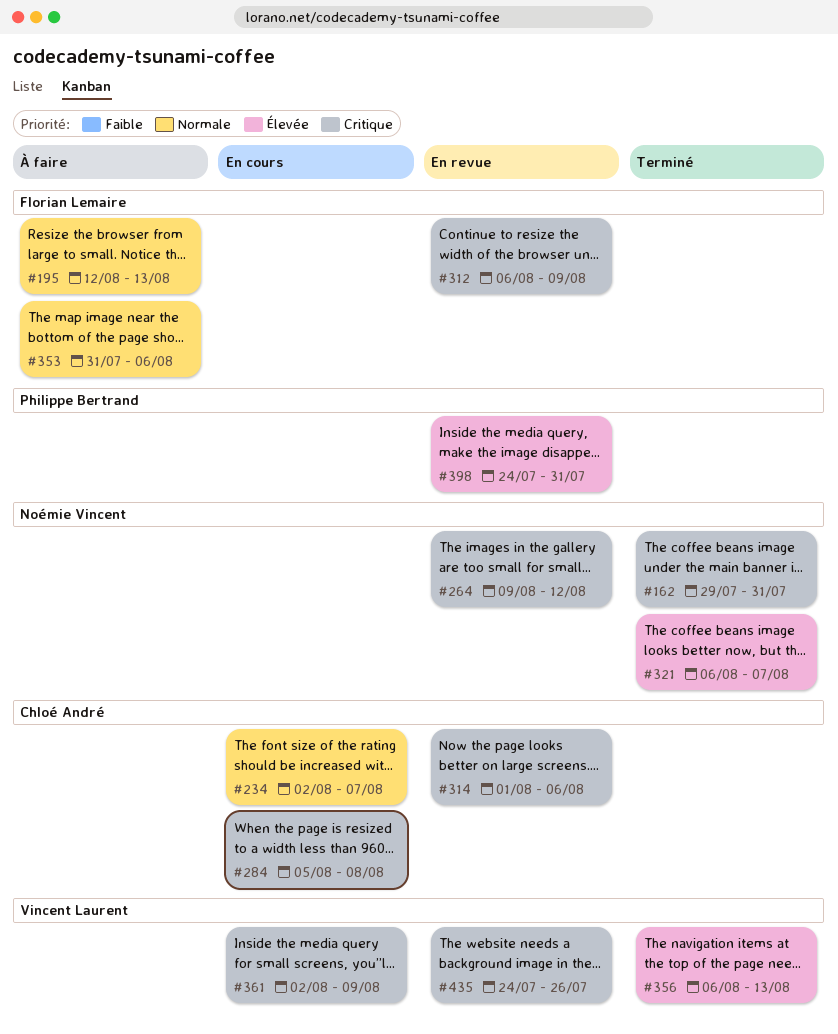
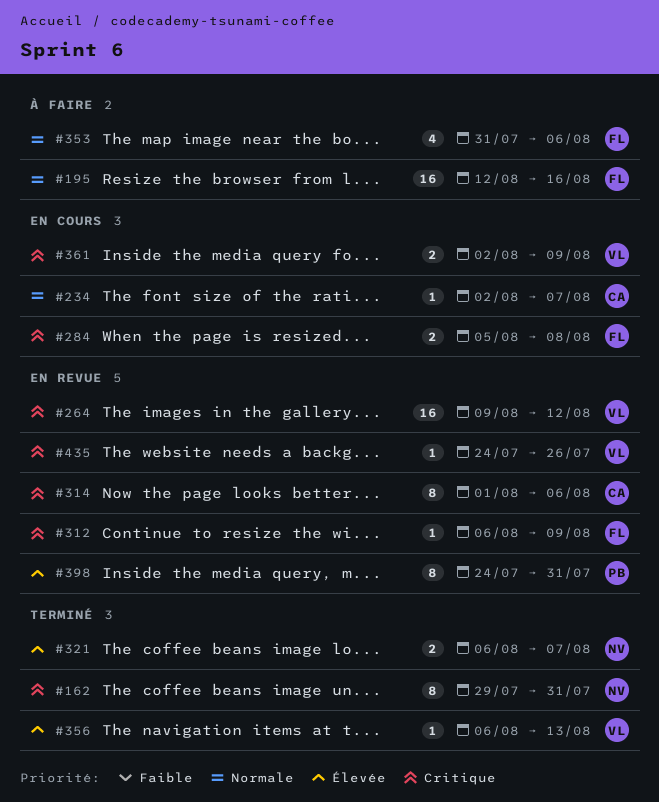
#195, due: Aug 13 -> Aug 16
#264, owner: Noémie Vincent -> Vincent Laurent
#284, owner: Chloé André -> Florian Lemaire

